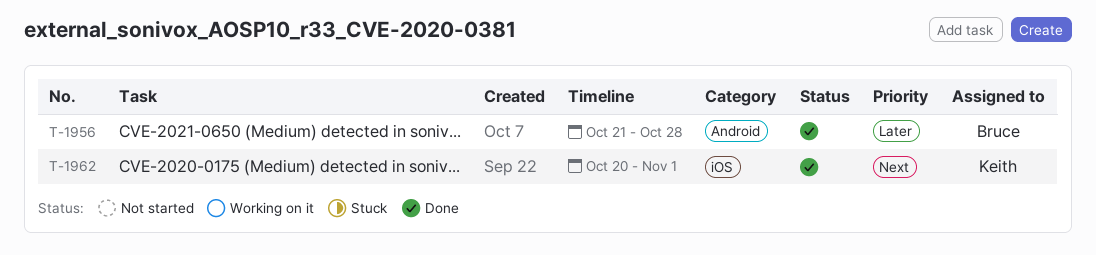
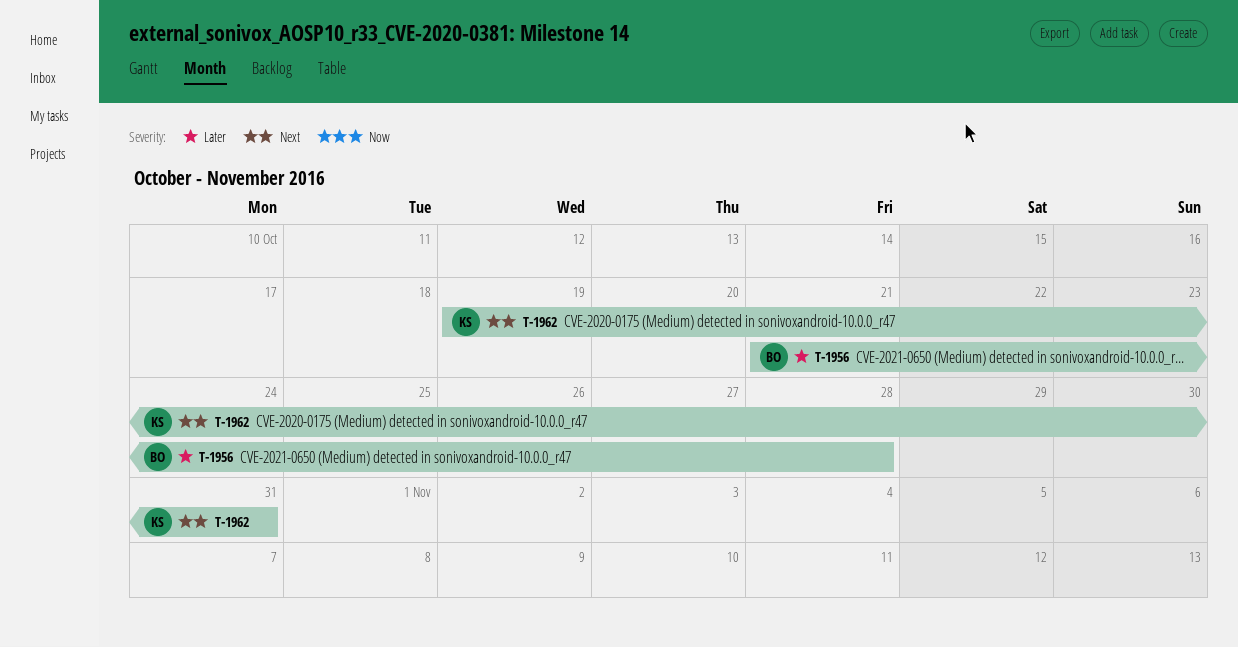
T-1962, start: Oct 20 -> Oct 19
T-1962, due: Nov 1 -> Oct 31

